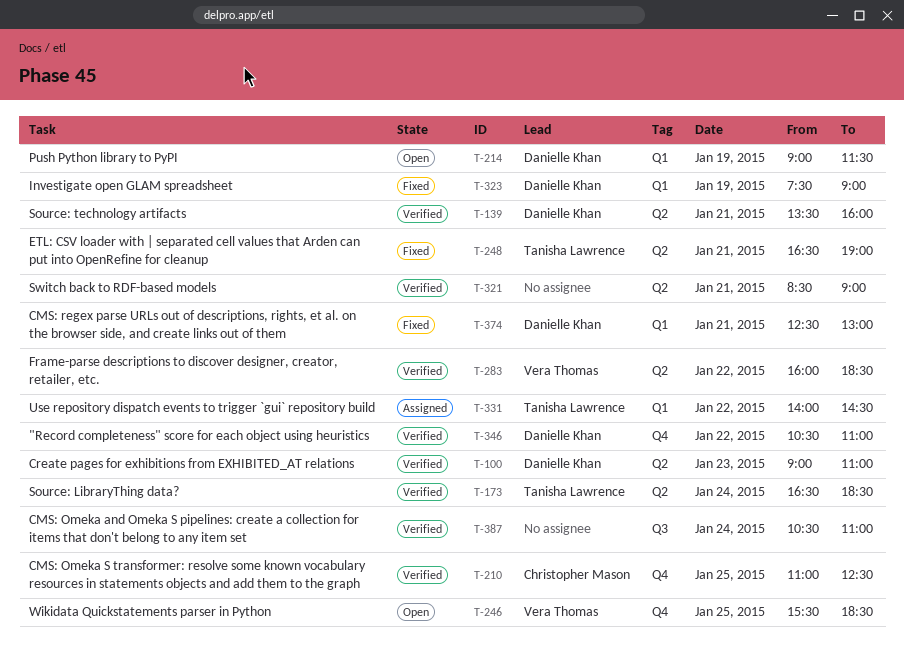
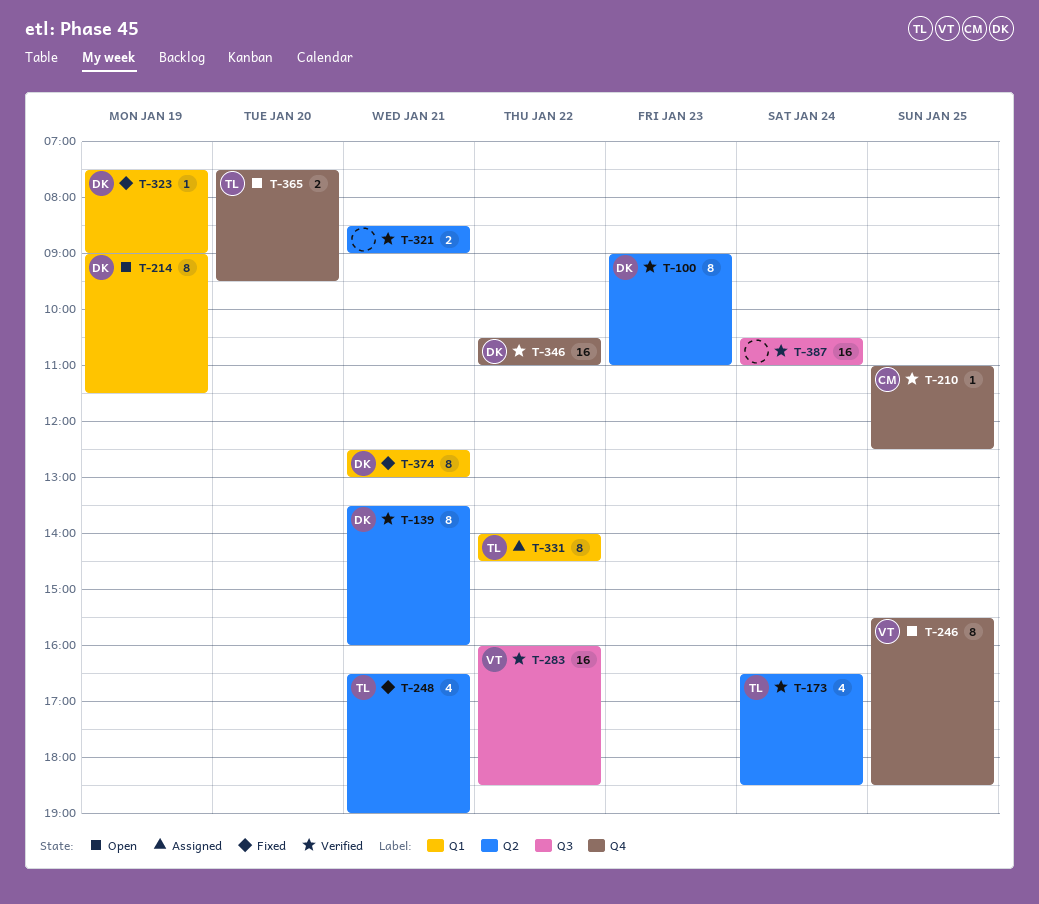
T-283, label: Q2 -> Q3
T-365: none -> present

